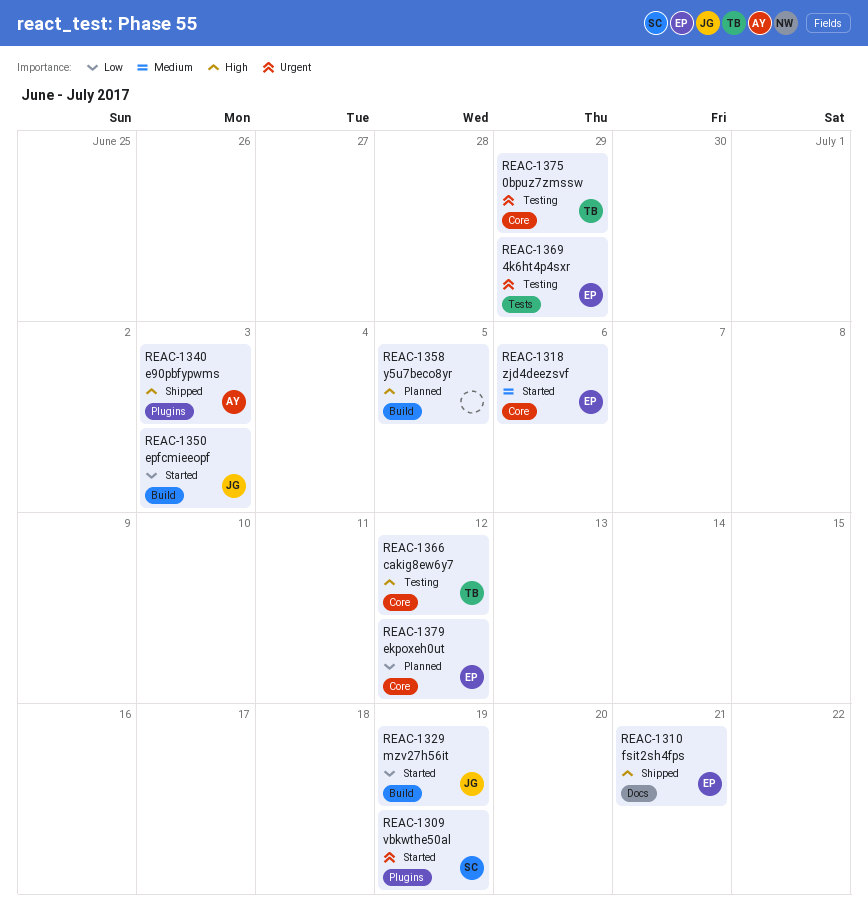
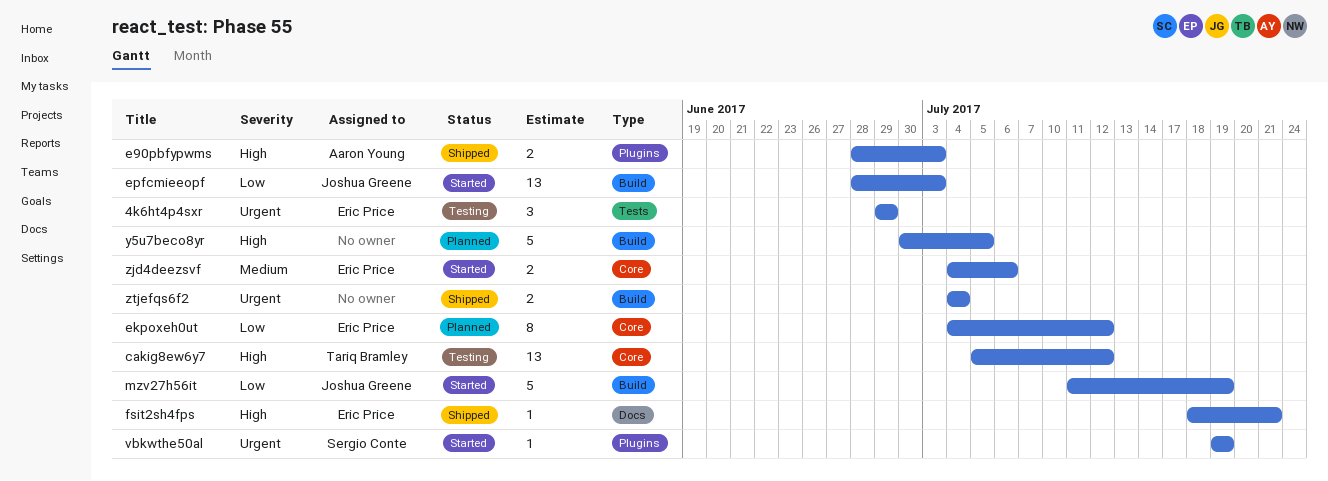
0bpuz7zmssw: present -> none
ztjefqs6f2: none -> present

